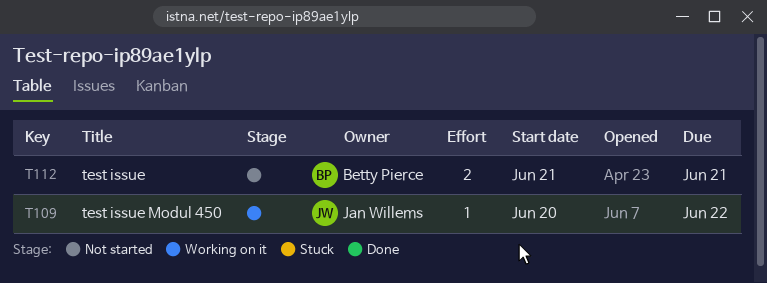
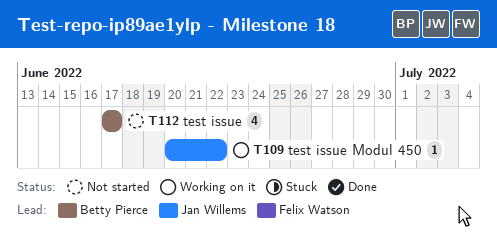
T112, estimate: 2 -> 4
T112, start: Jun 21 -> Jun 17
T112, due: Jun 21 -> Jun 17

